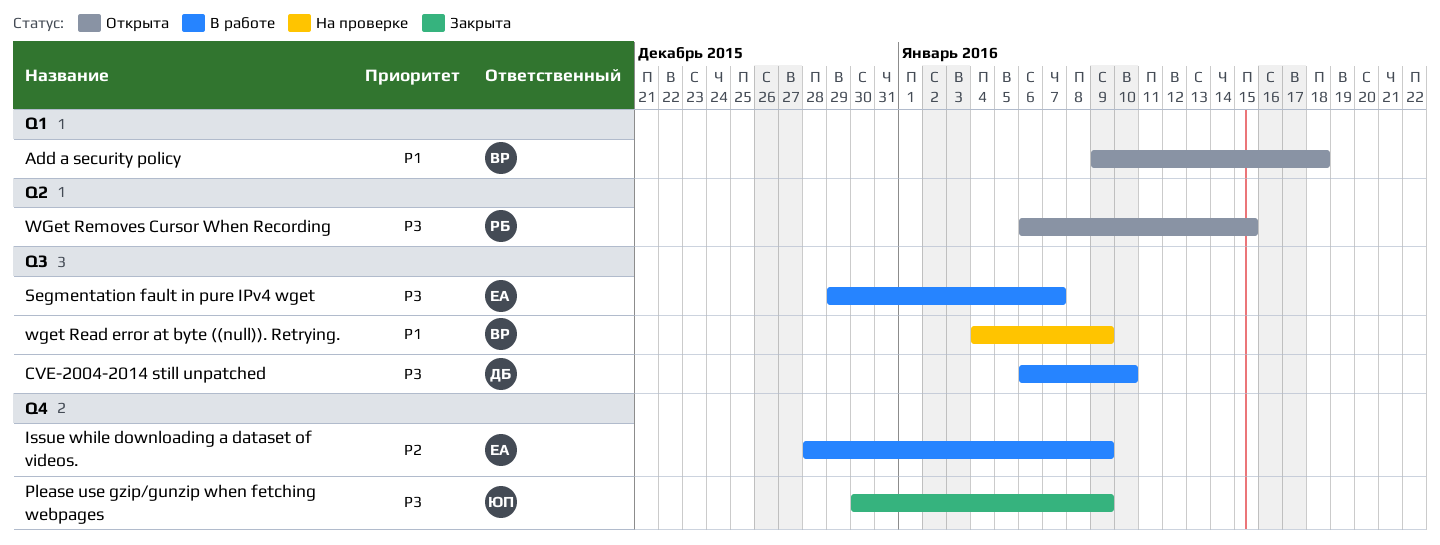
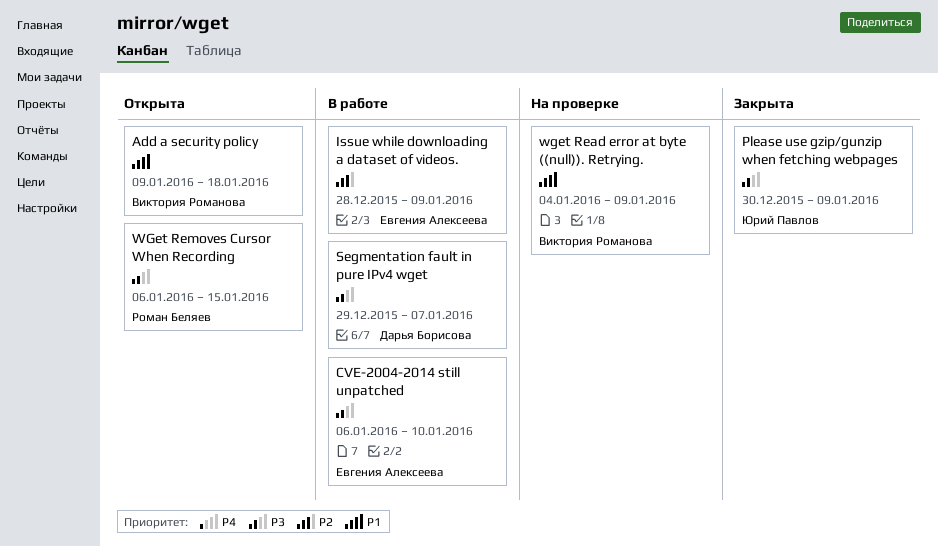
CVE-2004-2014 still unpatched, owner: Дарья Борисова -> Евгения Алексеева
Segmentation fault in pure IPv4 wget, owner: Евгения Алексеева -> Дарья Борисова

